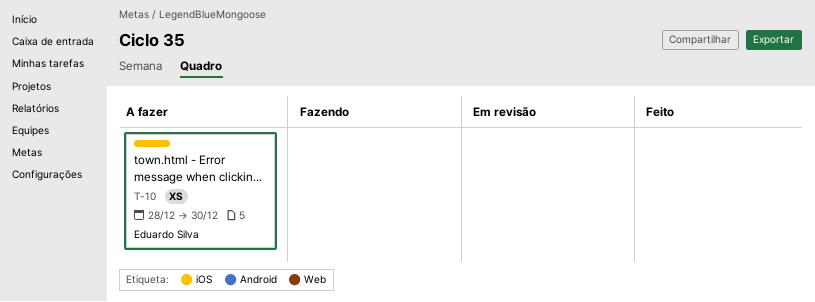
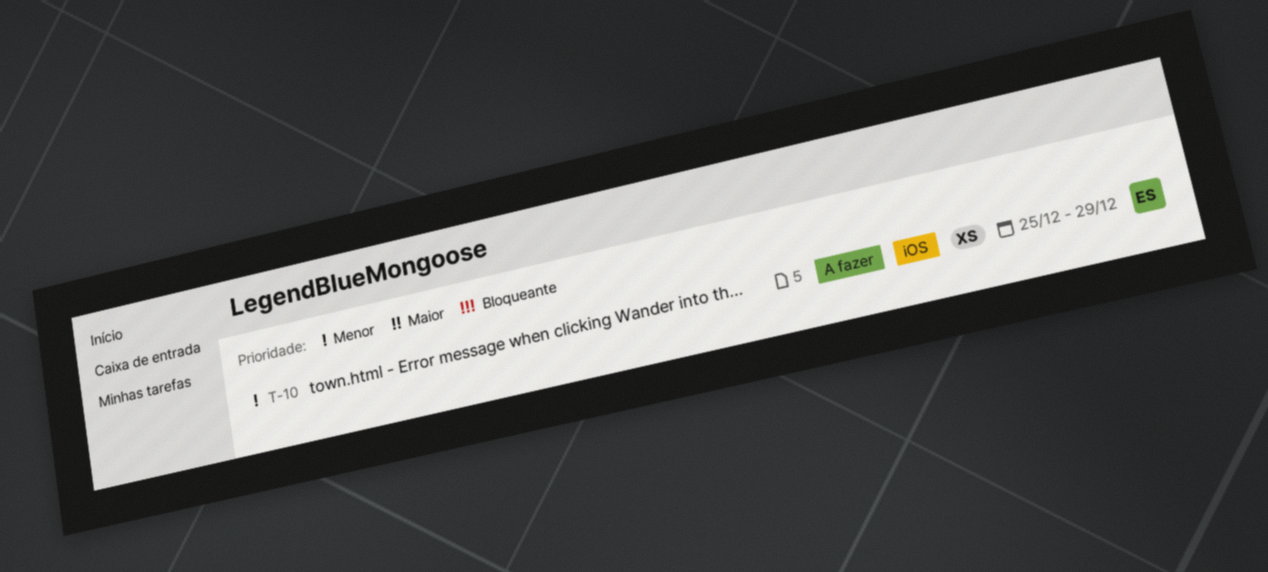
T-10, start: Dec 28 -> Dec 25
T-10, due: Dec 30 -> Dec 29

